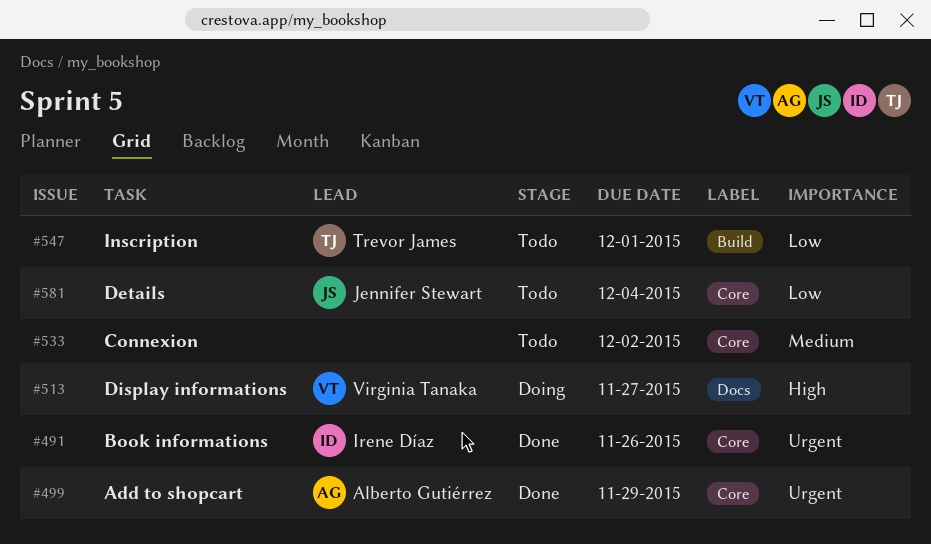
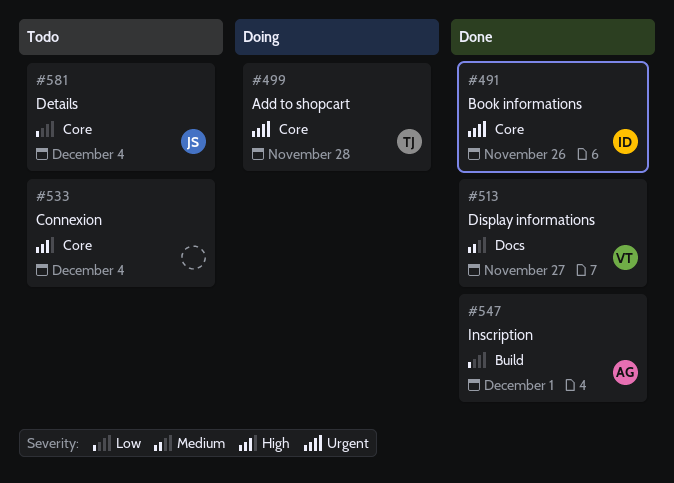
#499, status: Done -> Doing
#499, owner: Alberto Gutiérrez -> Trevor James
#499, due: Nov 29 -> Nov 28
#513, status: Doing -> Done
#513, priority: High -> Medium
#533, priority: Medium -> High
#533, due: Dec 2 -> Dec 4
#547, status: Todo -> Done
#547, owner: Trevor James -> Alberto Gutiérrez

